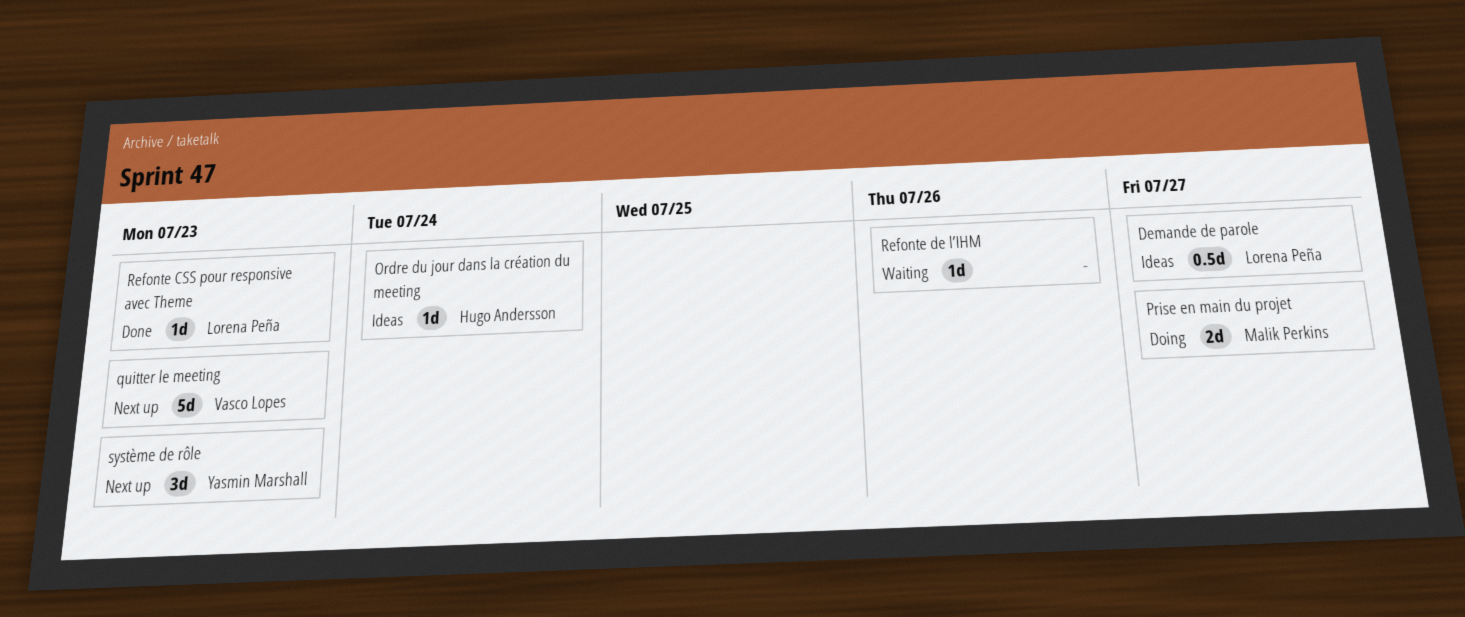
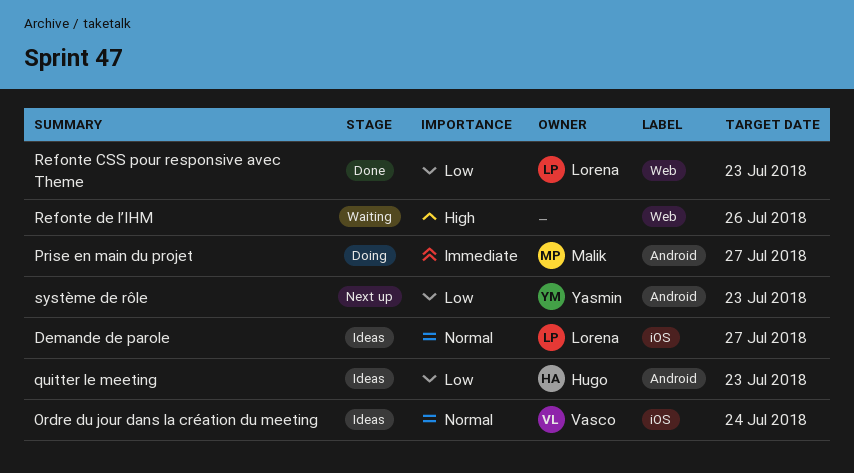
Ordre du jour dans la création du meeting, owner: Hugo Andersson -> Vasco Lopes
quitter le meeting, status: Next up -> Ideas
quitter le meeting, owner: Vasco Lopes -> Hugo Andersson

